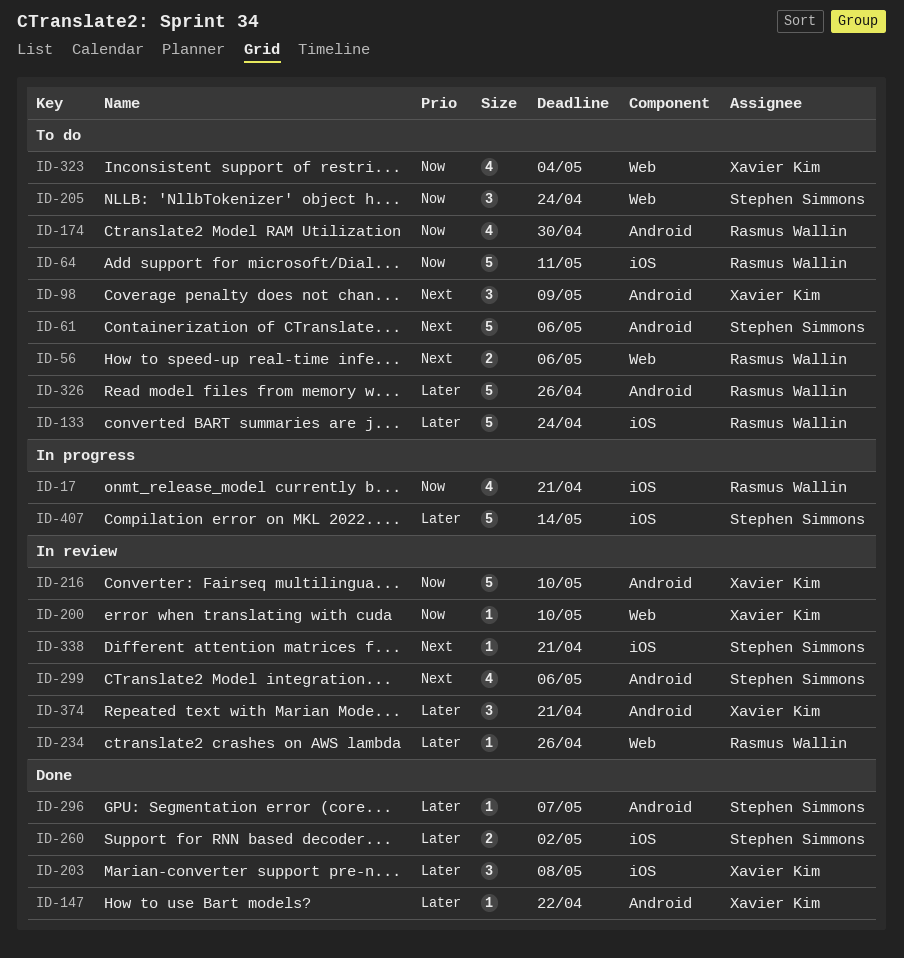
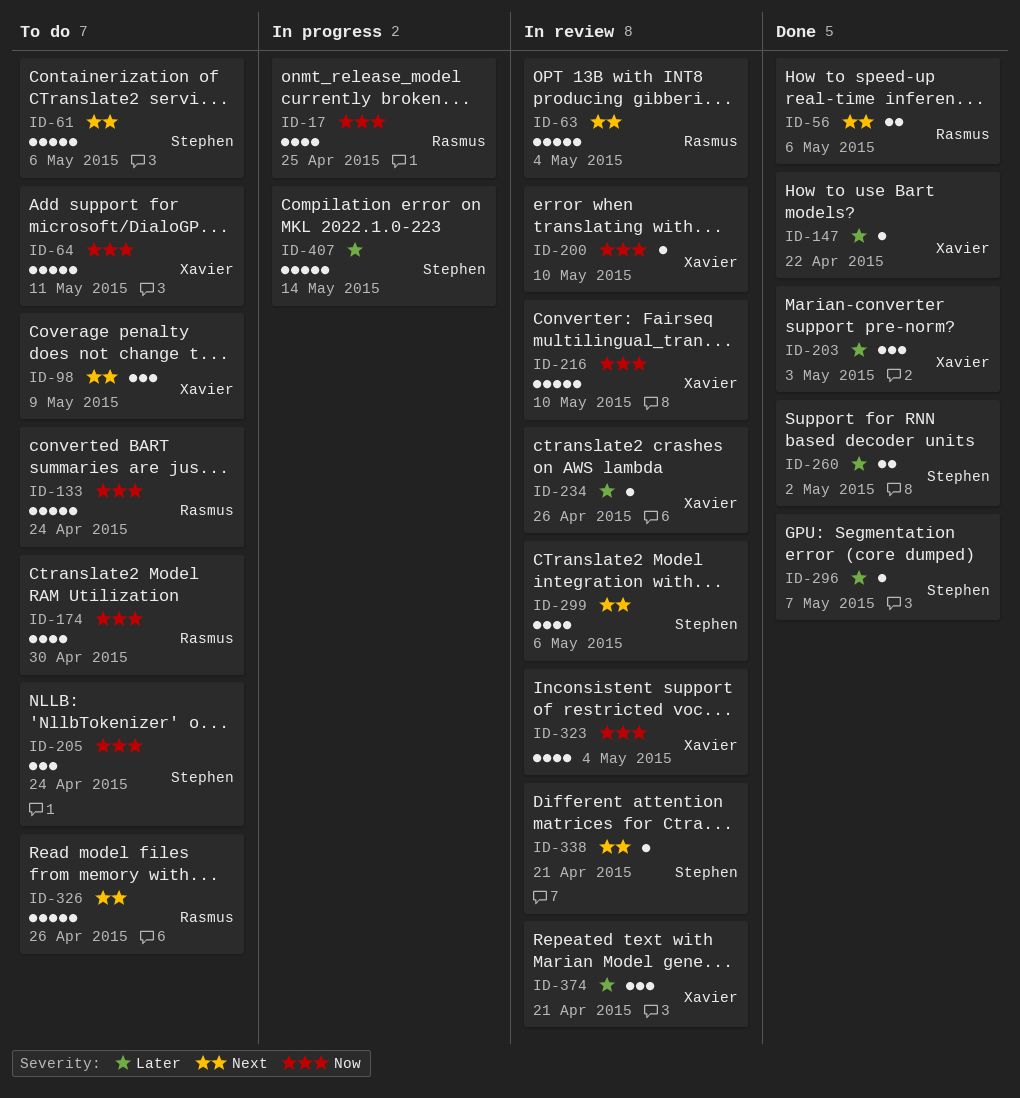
ID-17, due: Apr 21 -> Apr 25
ID-56, status: To do -> Done
ID-63: none -> present
ID-64, owner: Rasmus Wallin -> Xavier Kim
ID-133, priority: Later -> Now
ID-203, due: May 8 -> May 3
ID-234, owner: Rasmus Wallin -> Xavier Kim
ID-323, status: To do -> In review
ID-326, priority: Later -> Next

